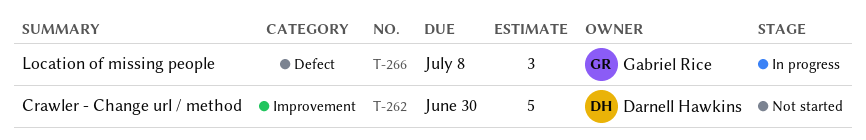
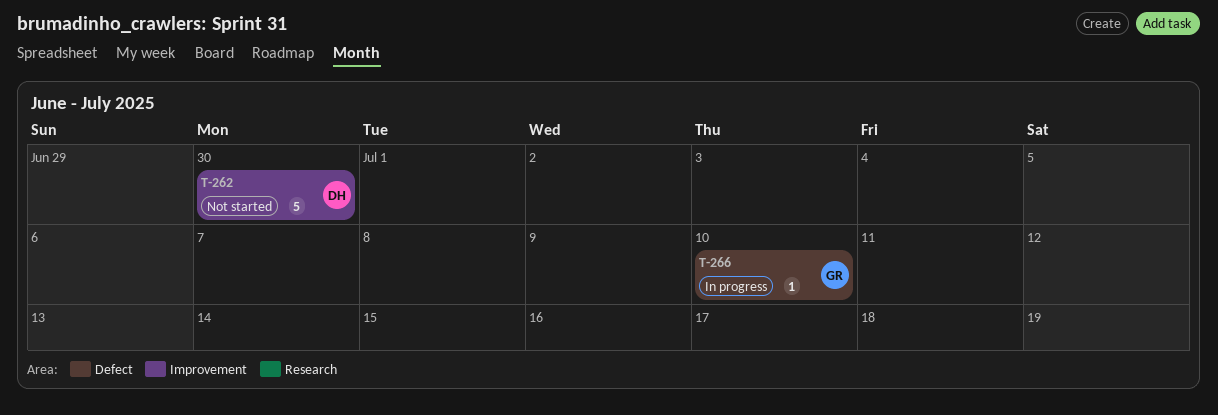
T-266, estimate: 3 -> 1
T-266, due: Jul 8 -> Jul 10

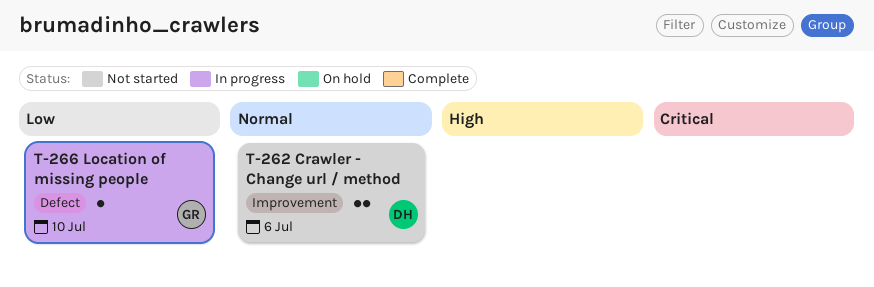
T-262, estimate: 5 -> 2
T-262, due: Jun 30 -> Jul 6

